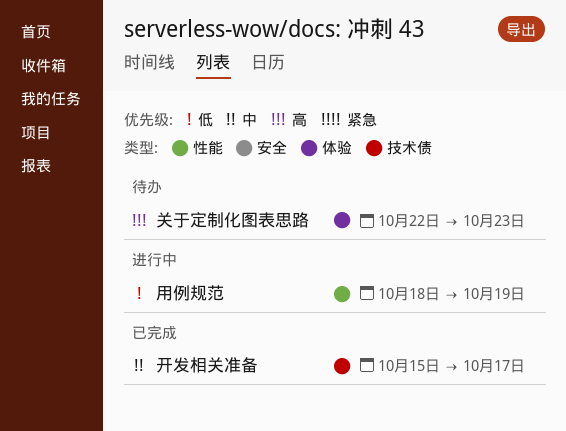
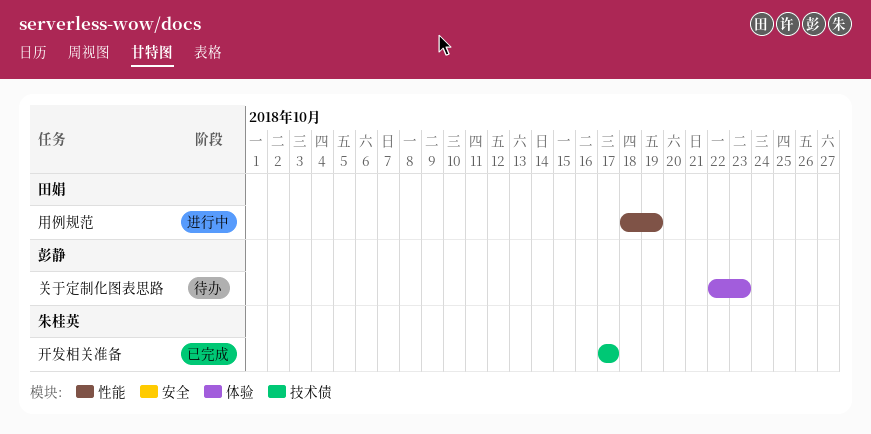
开发相关准备, start: Oct 15 -> Oct 17

